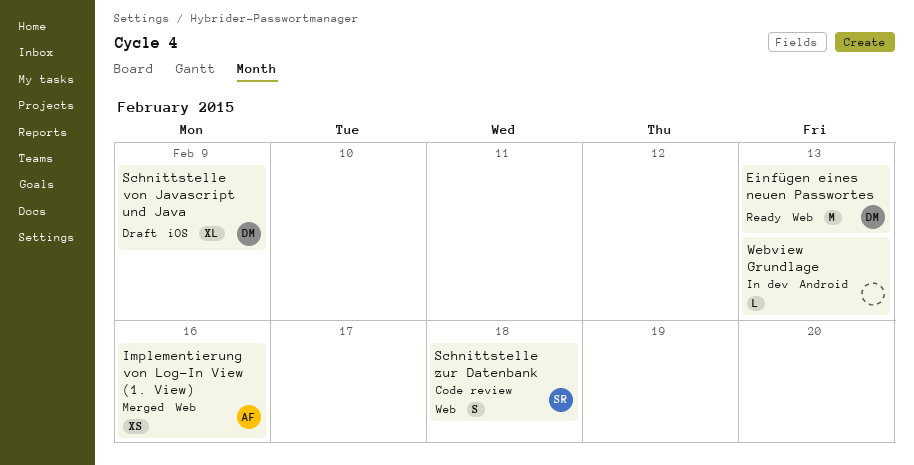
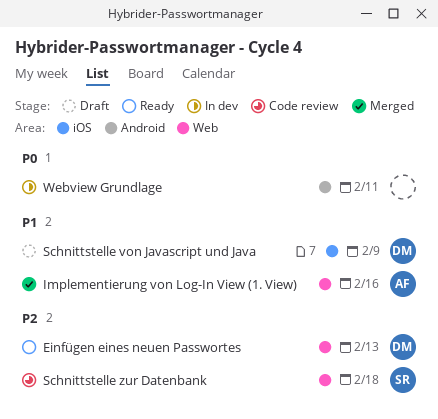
Webview Grundlage, due: Feb 13 -> Feb 11

